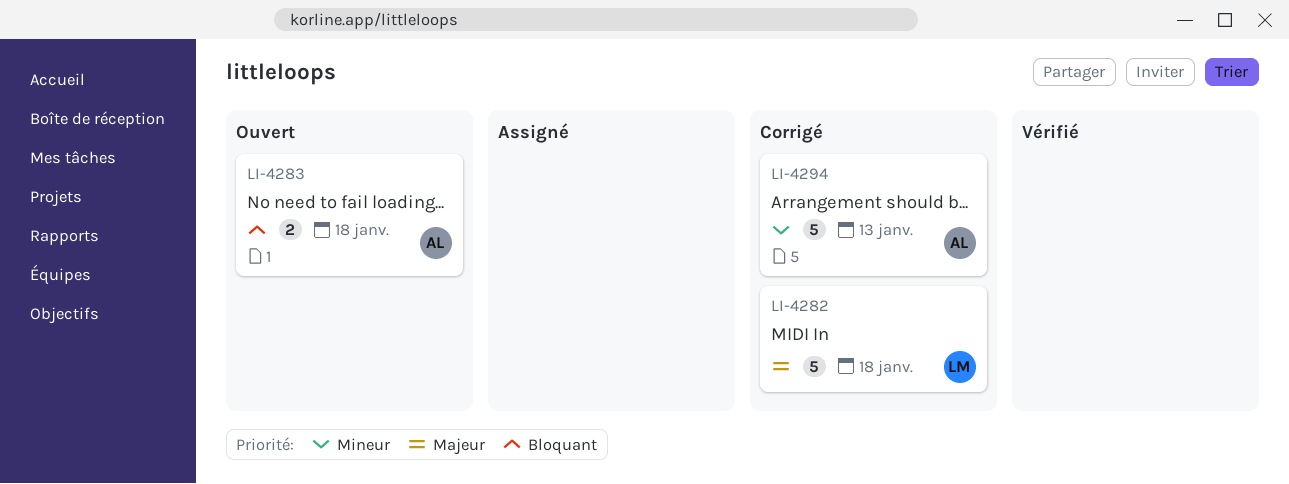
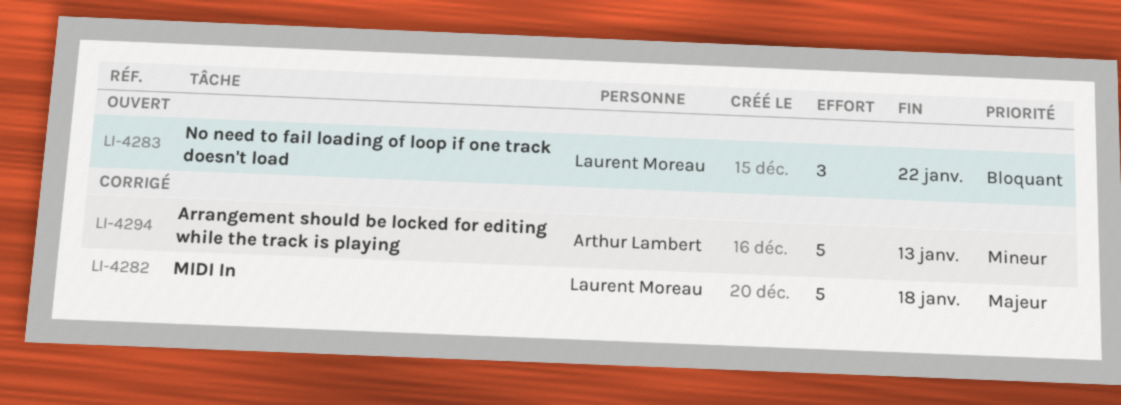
LI-4283, owner: Arthur Lambert -> Laurent Moreau
LI-4283, estimate: 2 -> 3
LI-4283, due: Jan 18 -> Jan 22

